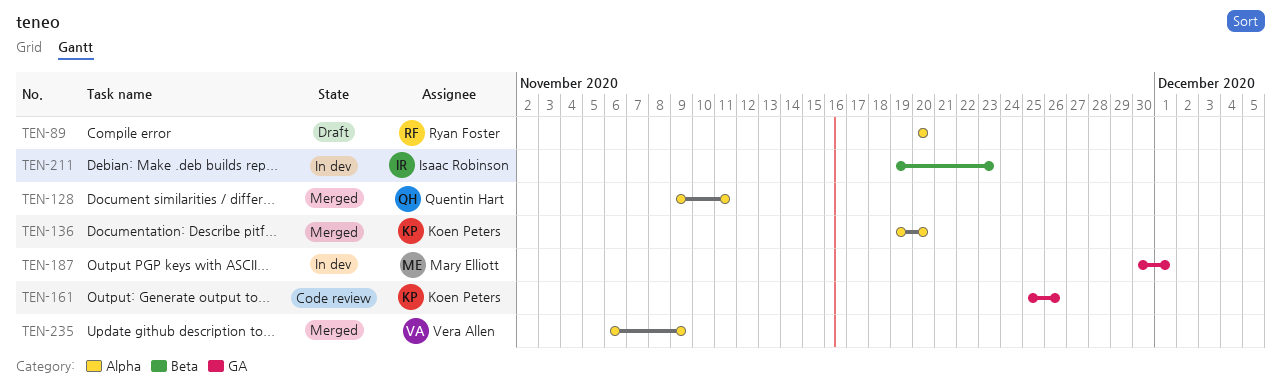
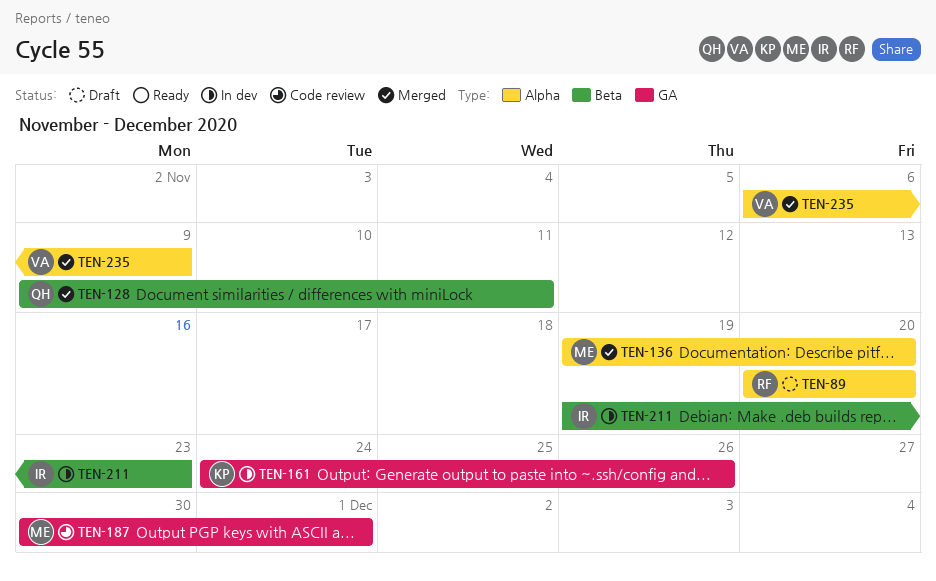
TEN-128, label: Alpha -> Beta
TEN-136, owner: Koen Peters -> Mary Elliott
TEN-161, status: Code review -> In dev
TEN-161, start: Nov 25 -> Nov 24
TEN-187, status: In dev -> Code review

